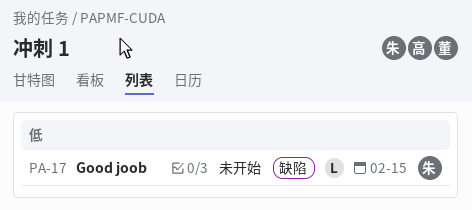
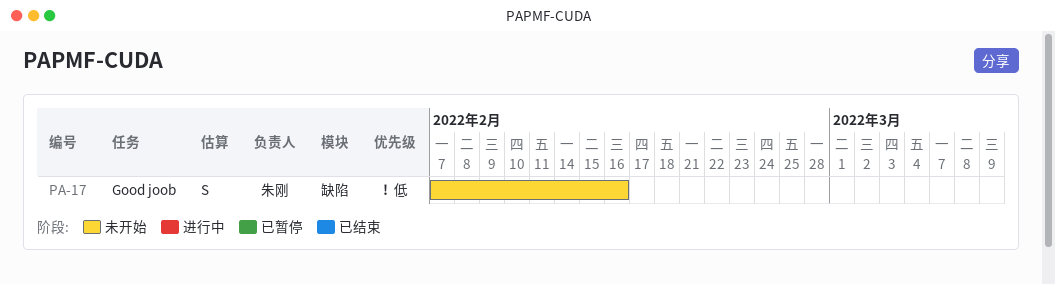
PA-17, estimate: L -> S
PA-17, due: Feb 15 -> Feb 16

